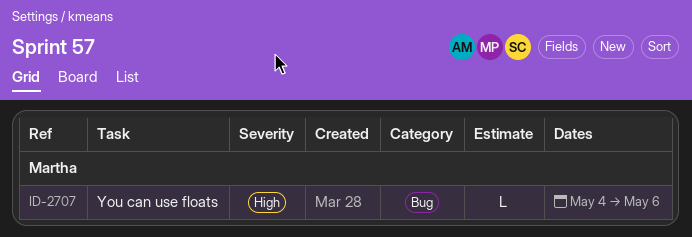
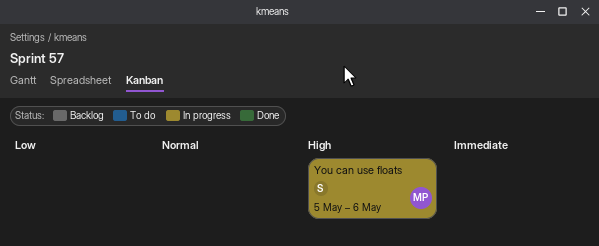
You can use floats, estimate: L -> S
You can use floats, start: May 4 -> May 5

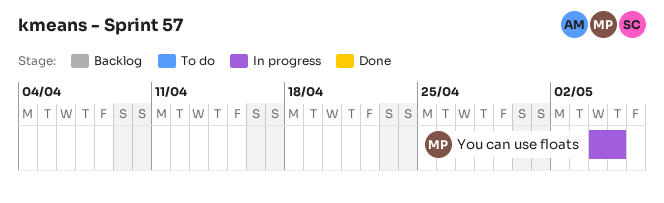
You can use floats, start: May 5 -> May 4
You can use floats, due: May 6 -> May 5

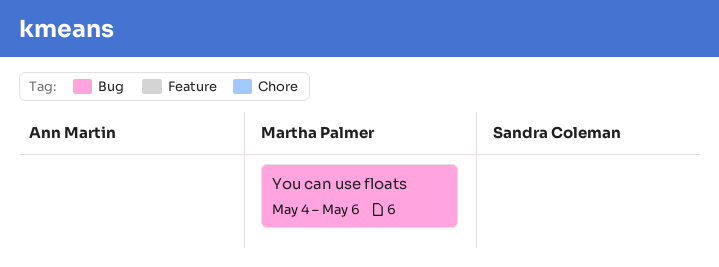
You can use floats, due: May 5 -> May 6

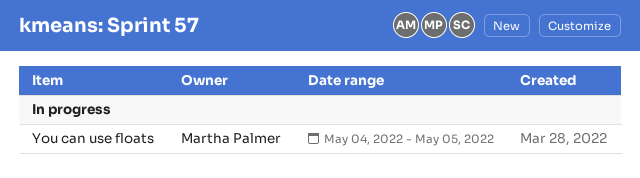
You can use floats, due: May 6 -> May 5

